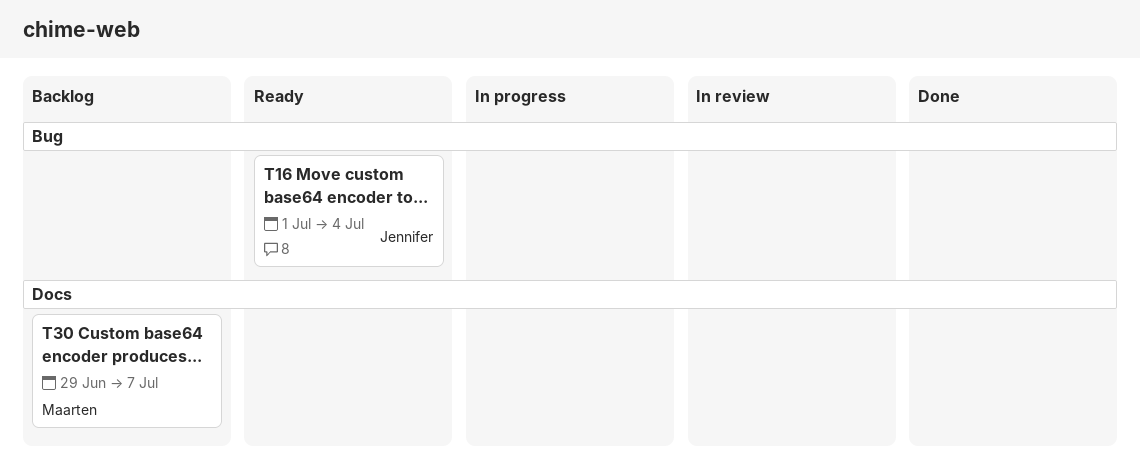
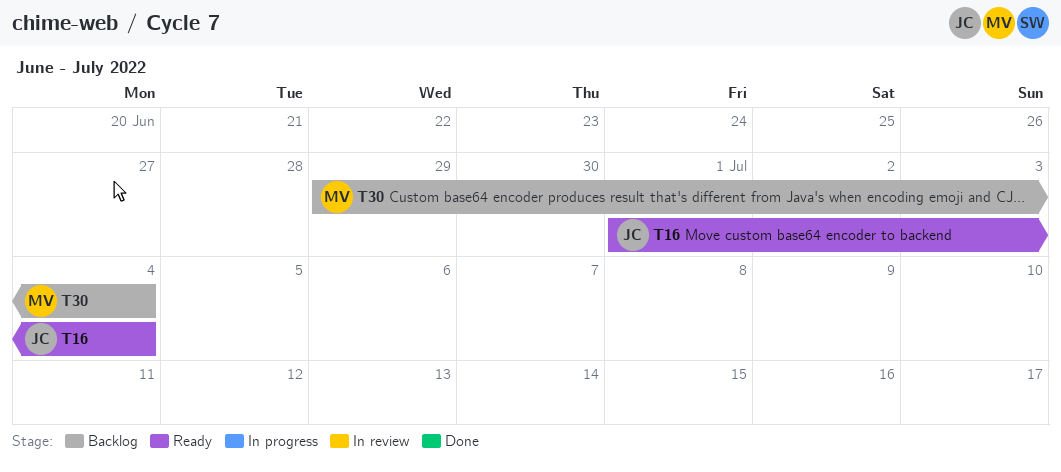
T30, due: Jul 7 -> Jul 4

